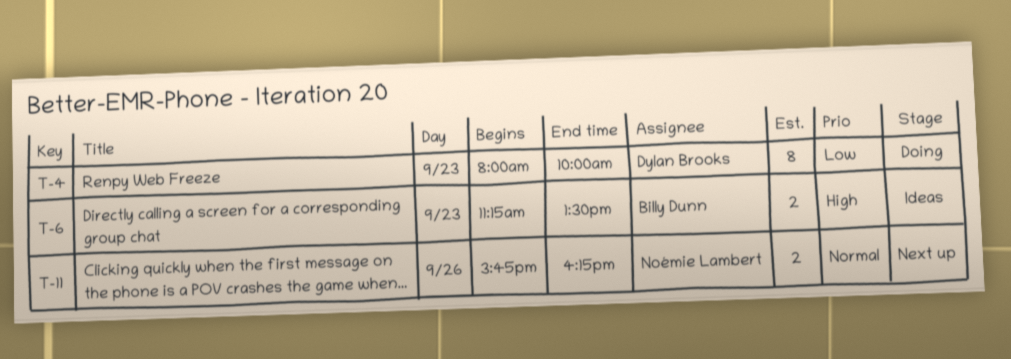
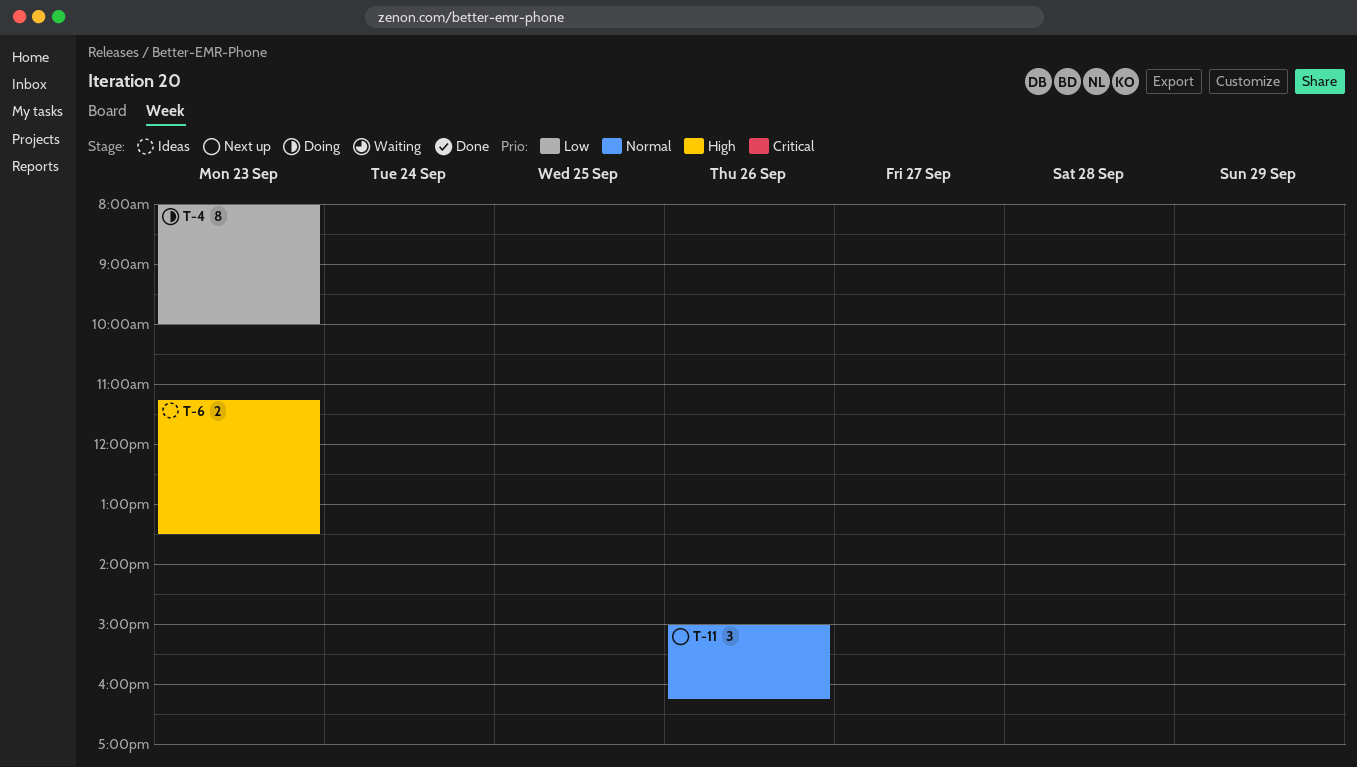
T-11, estimate: 2 -> 3
T-11, begins: 15:45 -> 15:00

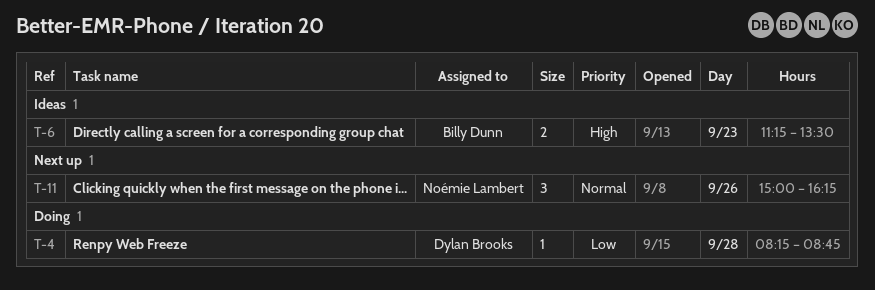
T-4, estimate: 8 -> 1
T-4, day: Sep 23 -> Sep 28
T-4, begins: 08:00 -> 08:15
T-4, ends: 10:00 -> 08:45

